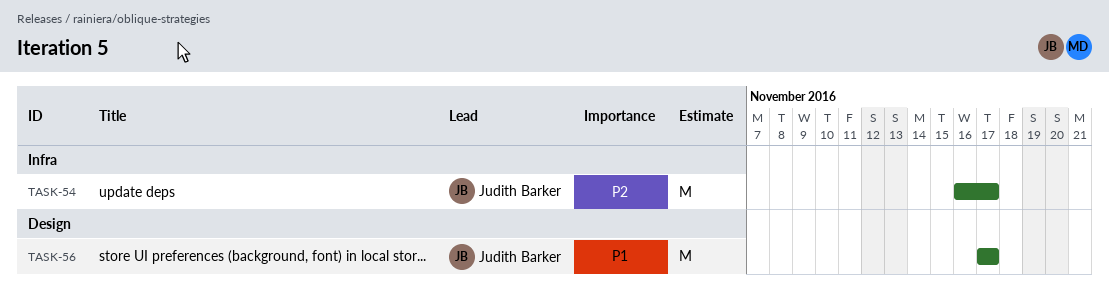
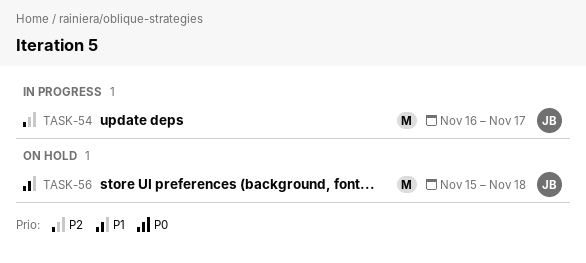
TASK-56, start: Nov 17 -> Nov 15
TASK-56, due: Nov 17 -> Nov 18

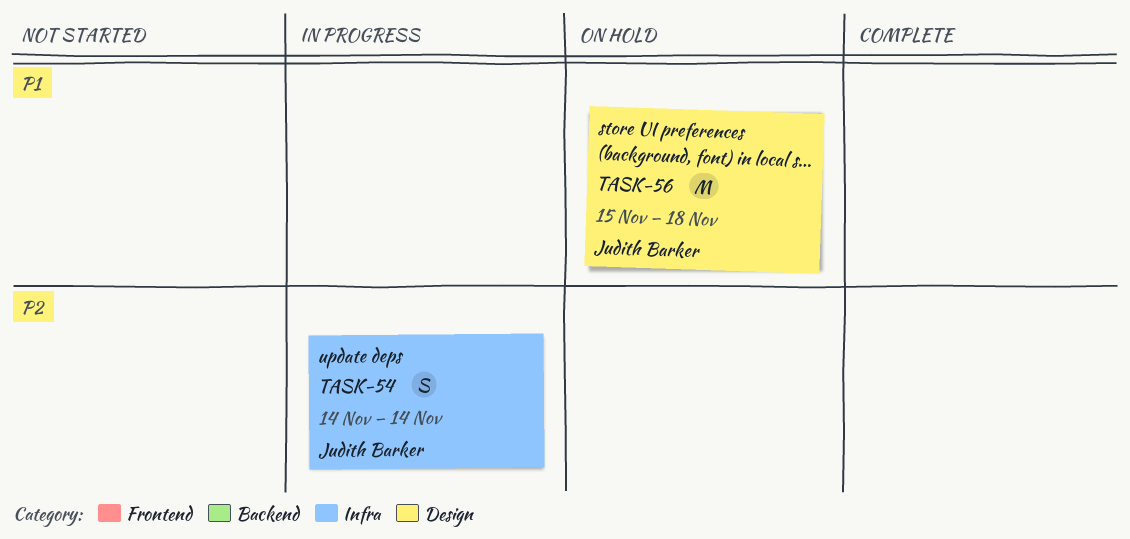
TASK-54, estimate: M -> S
TASK-54, start: Nov 16 -> Nov 14
TASK-54, due: Nov 17 -> Nov 14

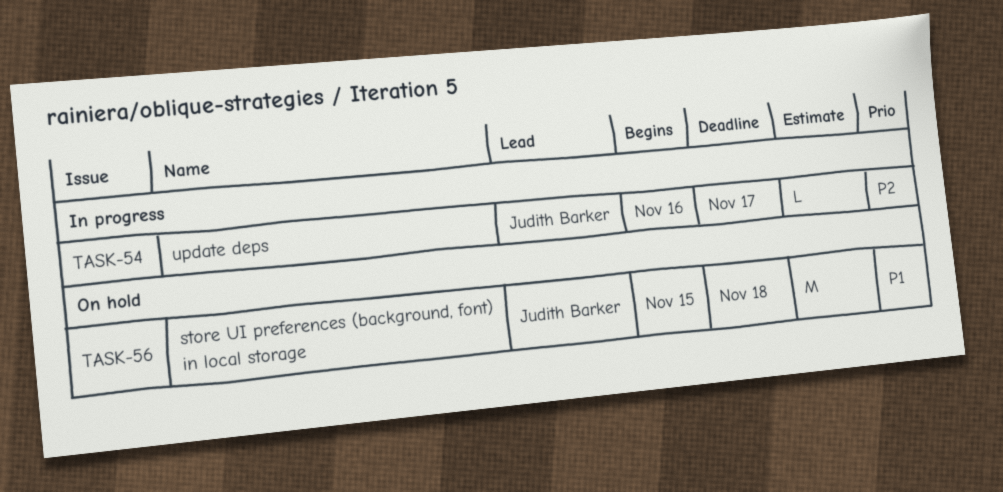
TASK-54, estimate: S -> L
TASK-54, start: Nov 14 -> Nov 16
TASK-54, due: Nov 14 -> Nov 17

